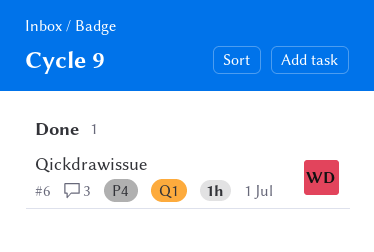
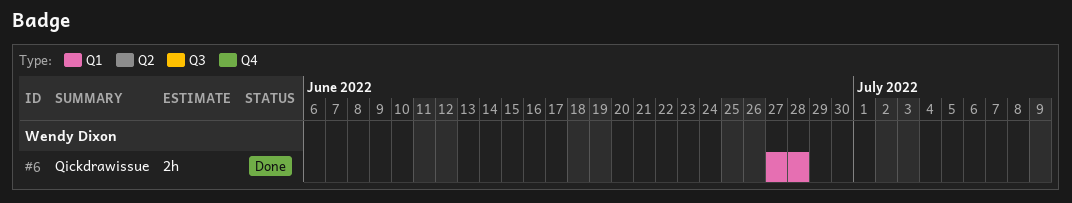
#6, estimate: 1h -> 2h
#6, due: Jul 1 -> Jun 28

